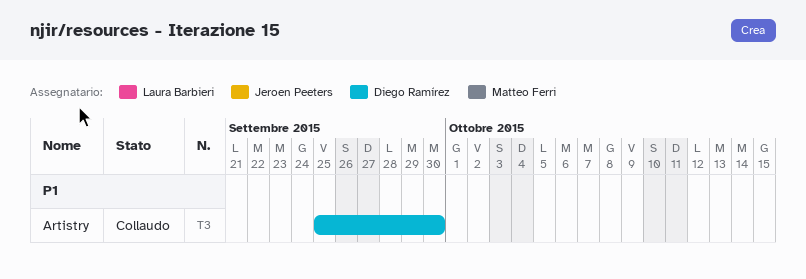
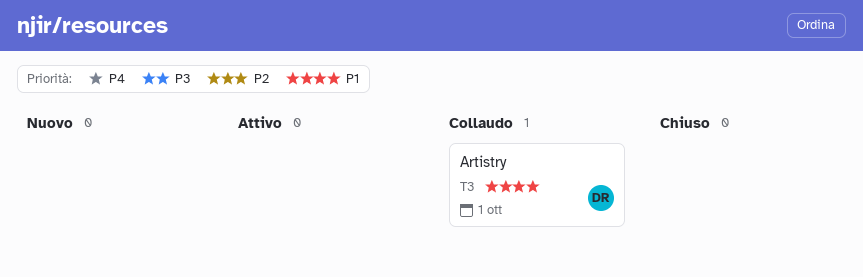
T3, due: Sep 30 -> Oct 1

